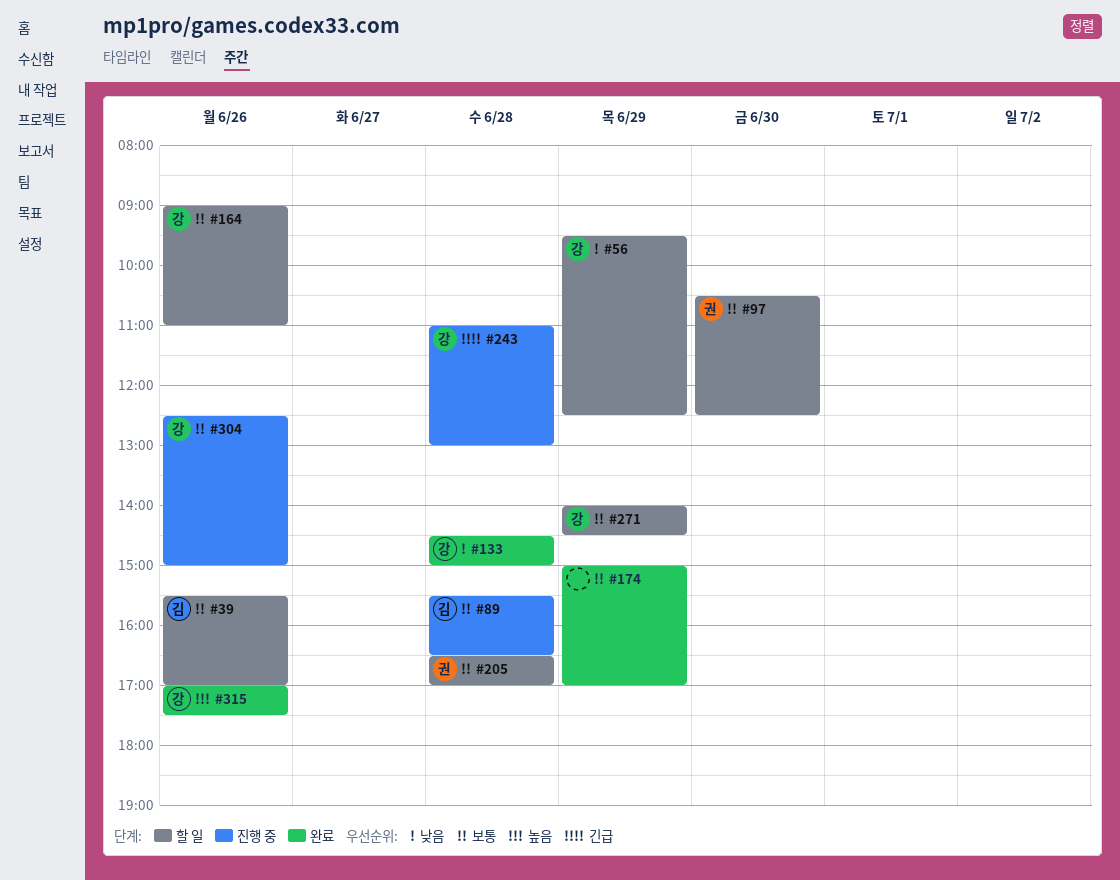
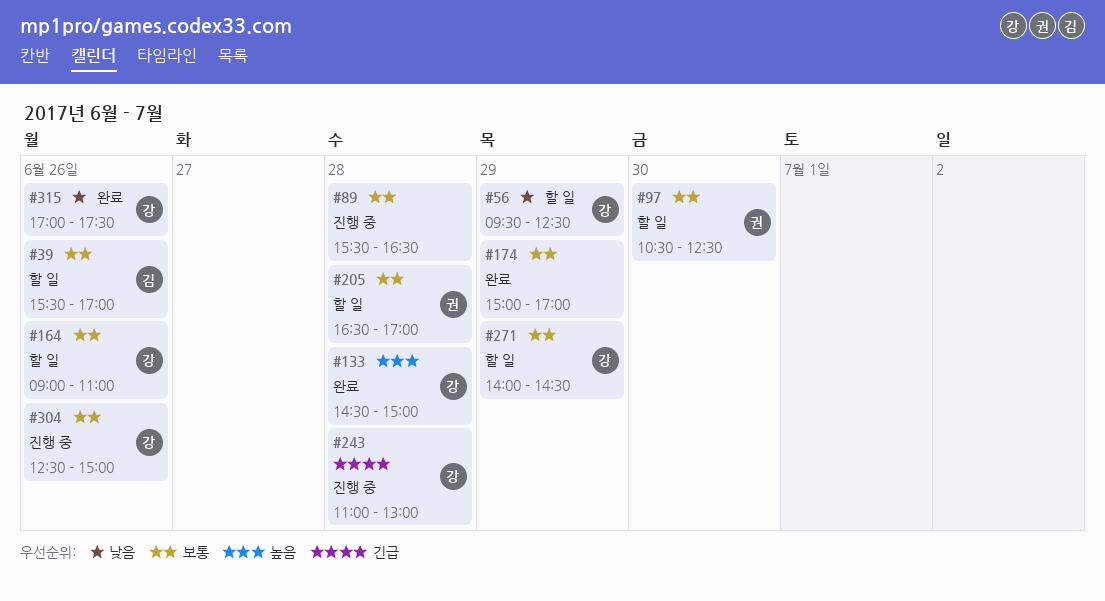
#89, owner: 김 -> none
#133, priority: 낮음 -> 높음
#315, priority: 높음 -> 낮음

